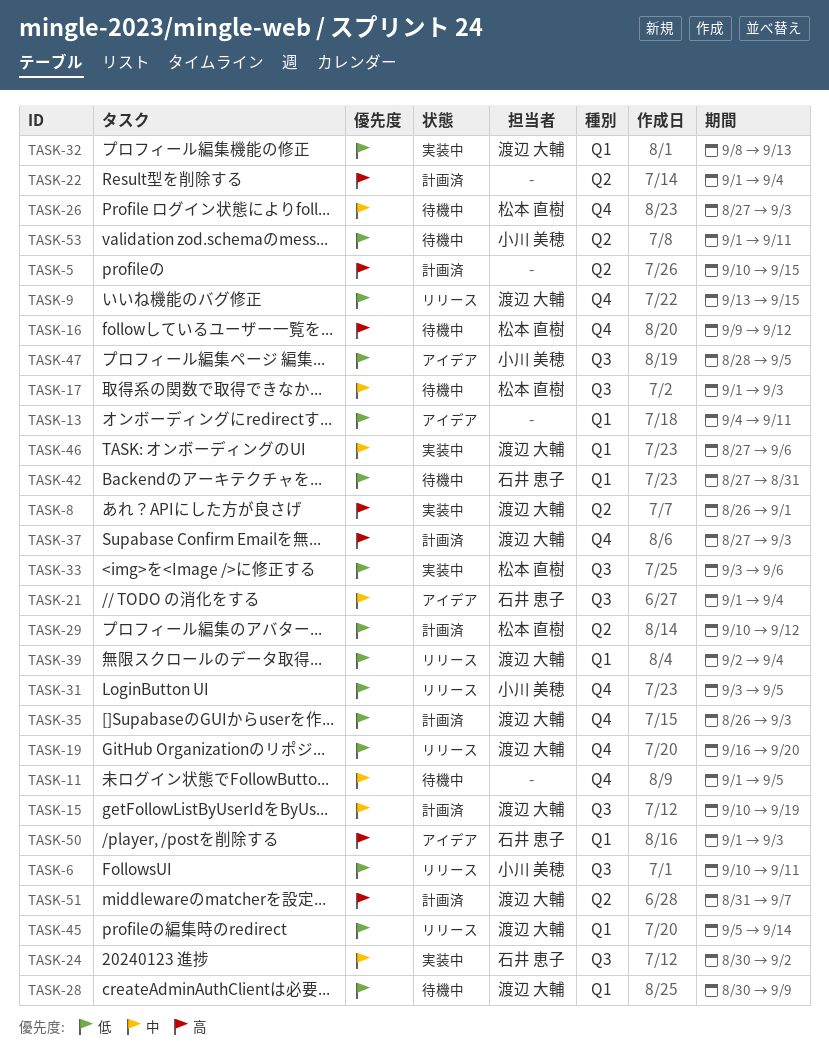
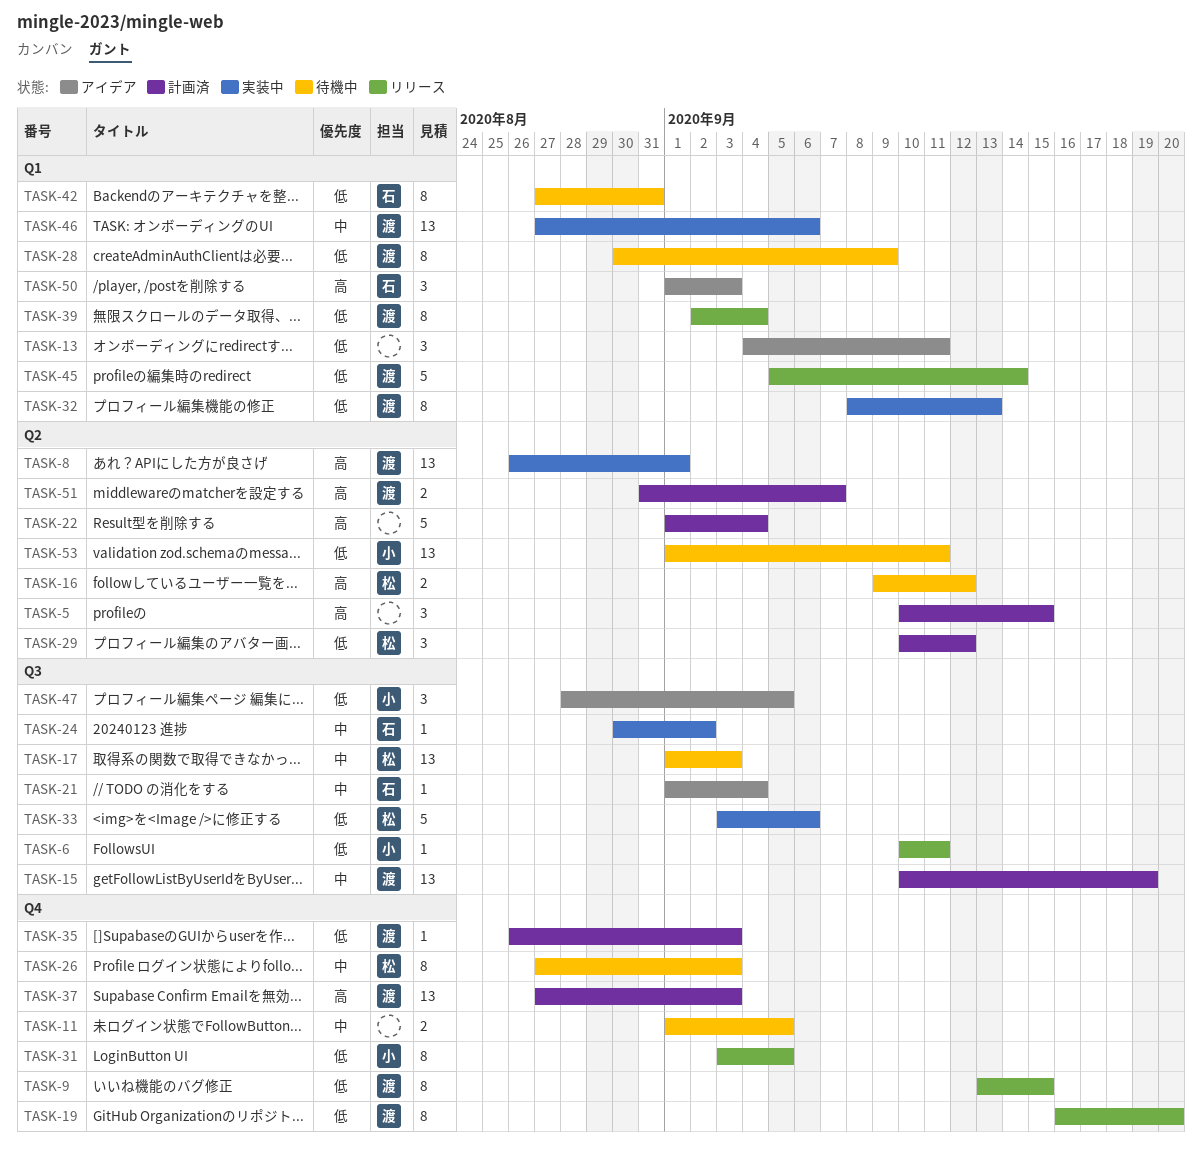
TASK-16, label: Q4 -> Q2

